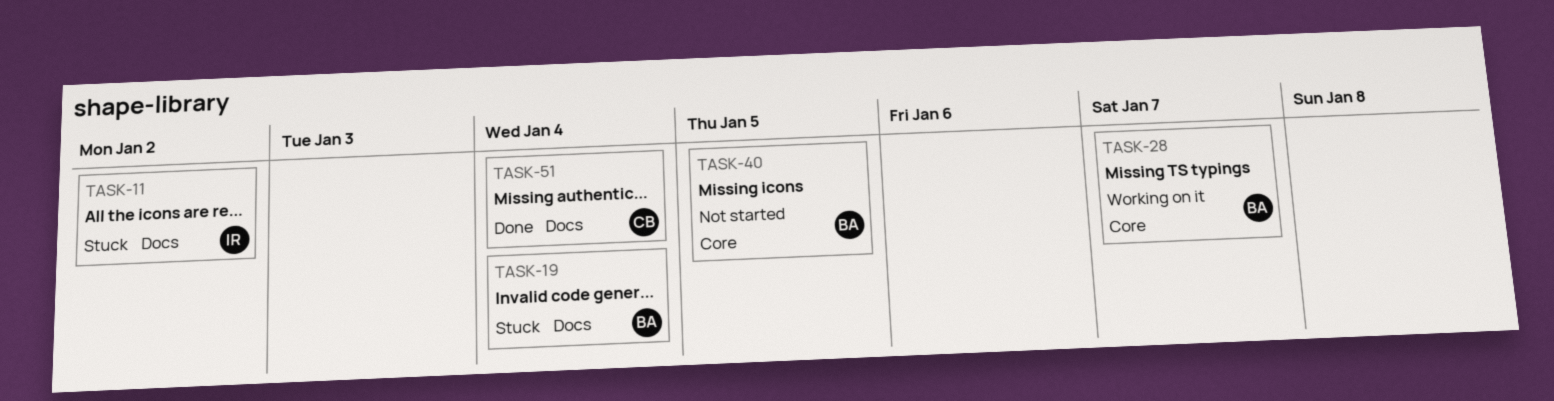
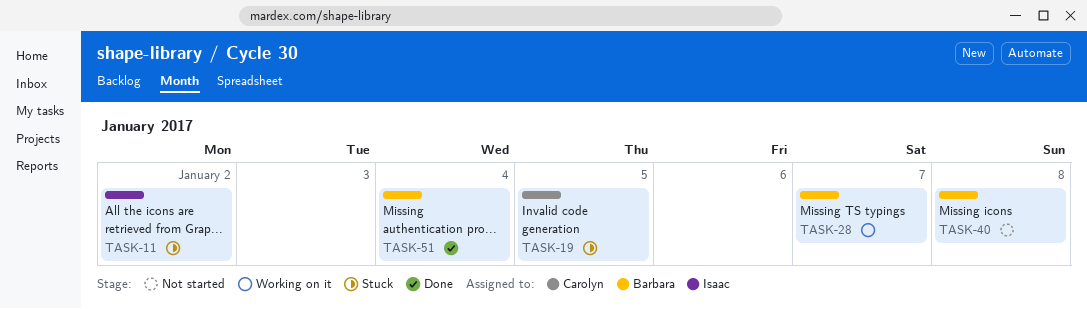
TASK-19, owner: Barbara -> Carolyn
TASK-19, due: Jan 4 -> Jan 5
TASK-40, due: Jan 5 -> Jan 8
TASK-51, owner: Carolyn -> Barbara

